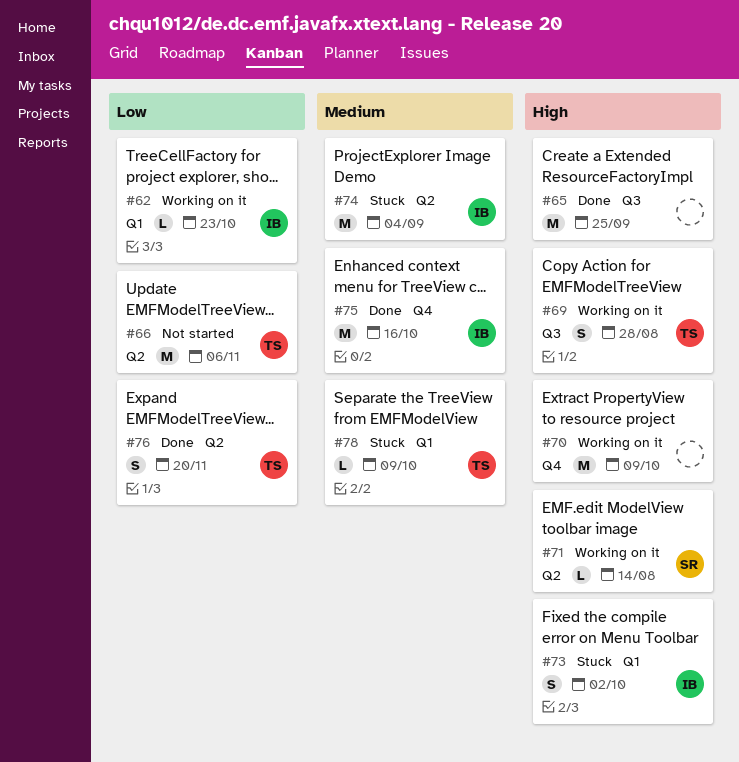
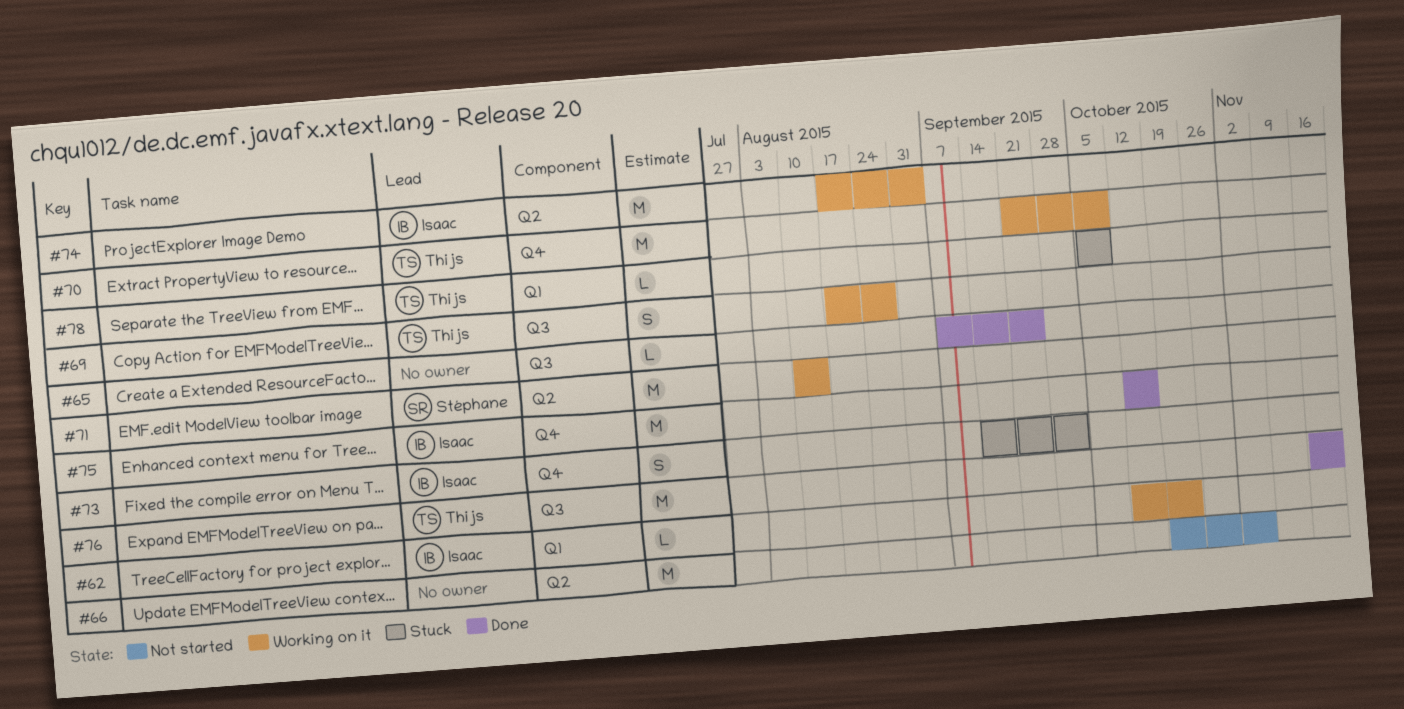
#65, estimate: M -> L
#66, owner: Thijs -> none
#70, owner: none -> Thijs
#71, estimate: L -> M
#73, label: Q1 -> Q4
#74, status: Stuck -> Working on it
#76, label: Q2 -> Q3
#76, estimate: S -> M

